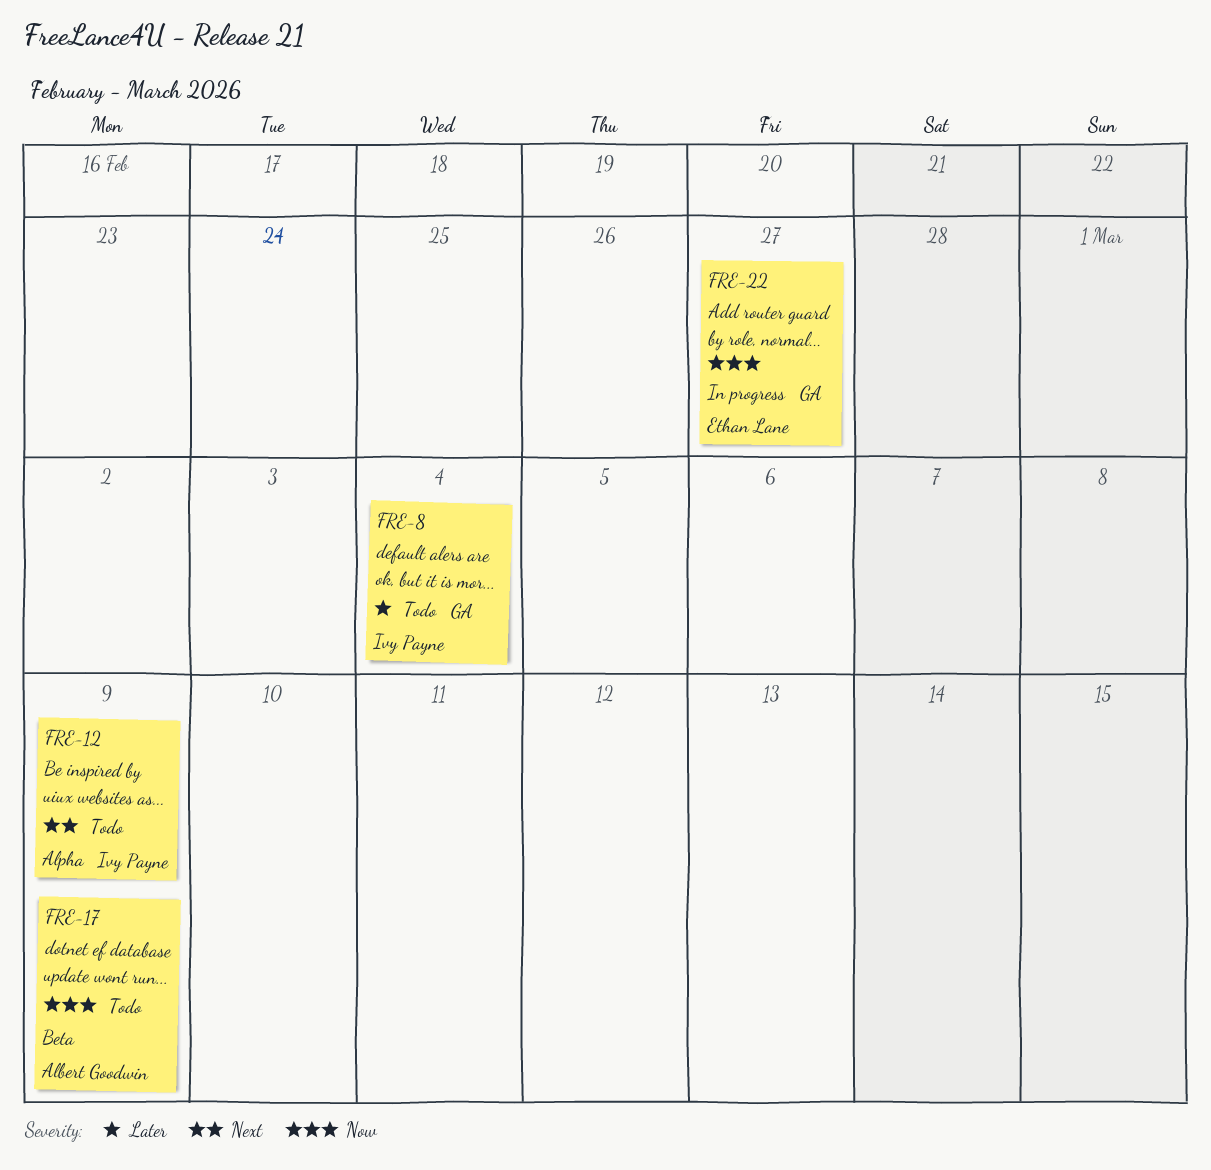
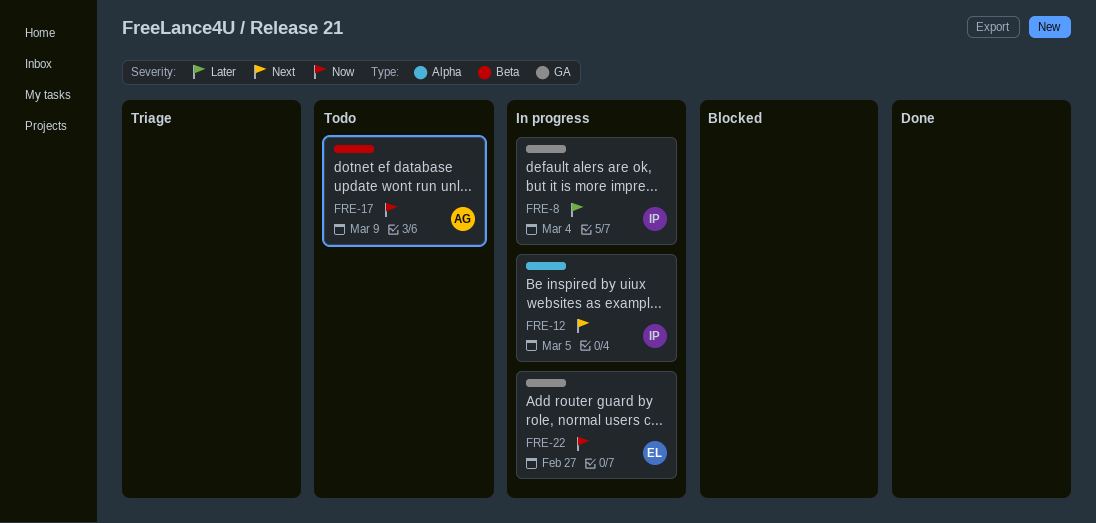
FRE-8, status: Todo -> In progress
FRE-12, status: Todo -> In progress
FRE-12, due: Mar 9 -> Mar 5

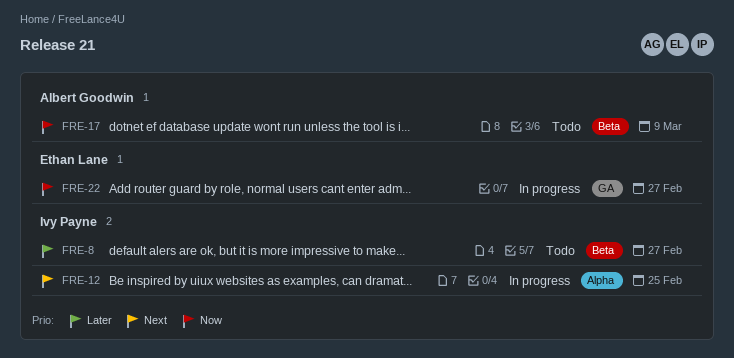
FRE-8, status: In progress -> Todo
FRE-8, label: GA -> Beta
FRE-8, due: Mar 4 -> Feb 27
FRE-12, due: Mar 5 -> Feb 25

